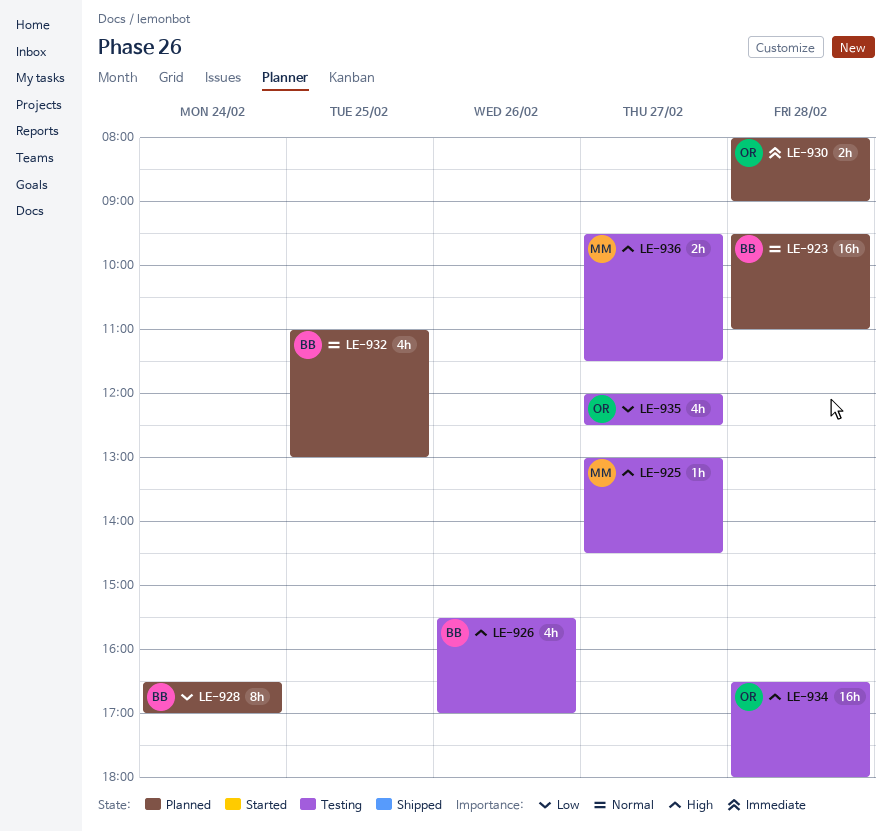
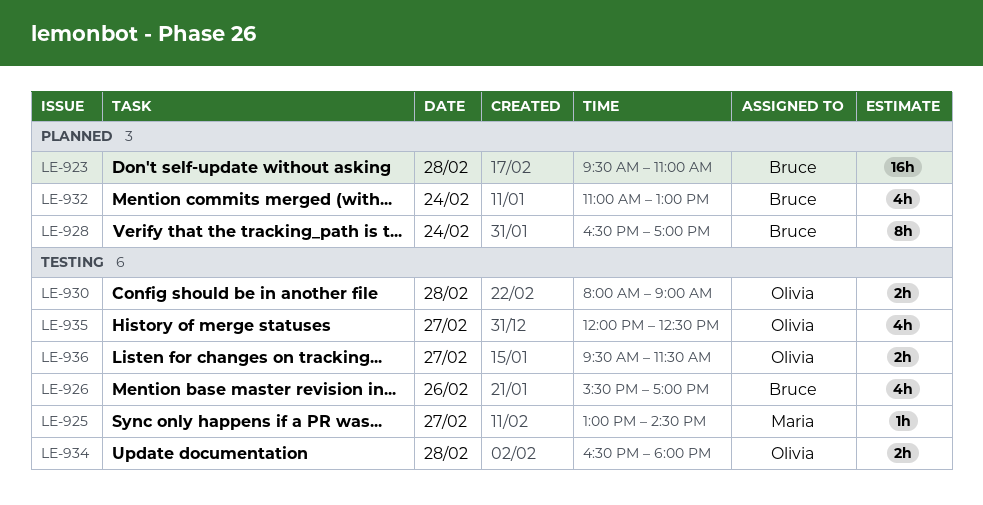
LE-930, status: Planned -> Testing
LE-932, day: Feb 25 -> Feb 24
LE-934, estimate: 16h -> 2h
LE-936, owner: Maria -> Olivia

